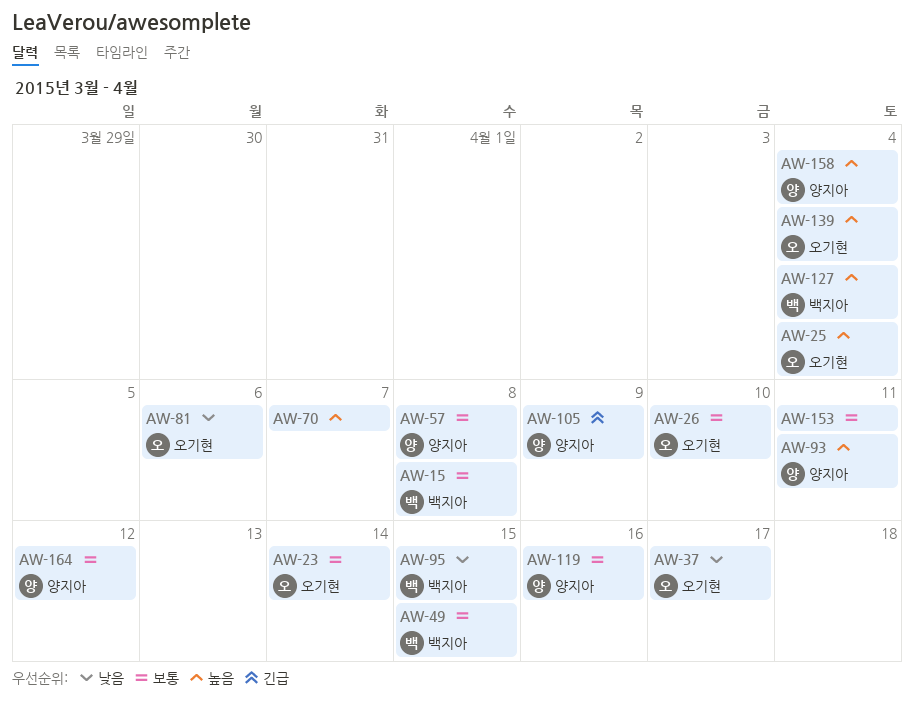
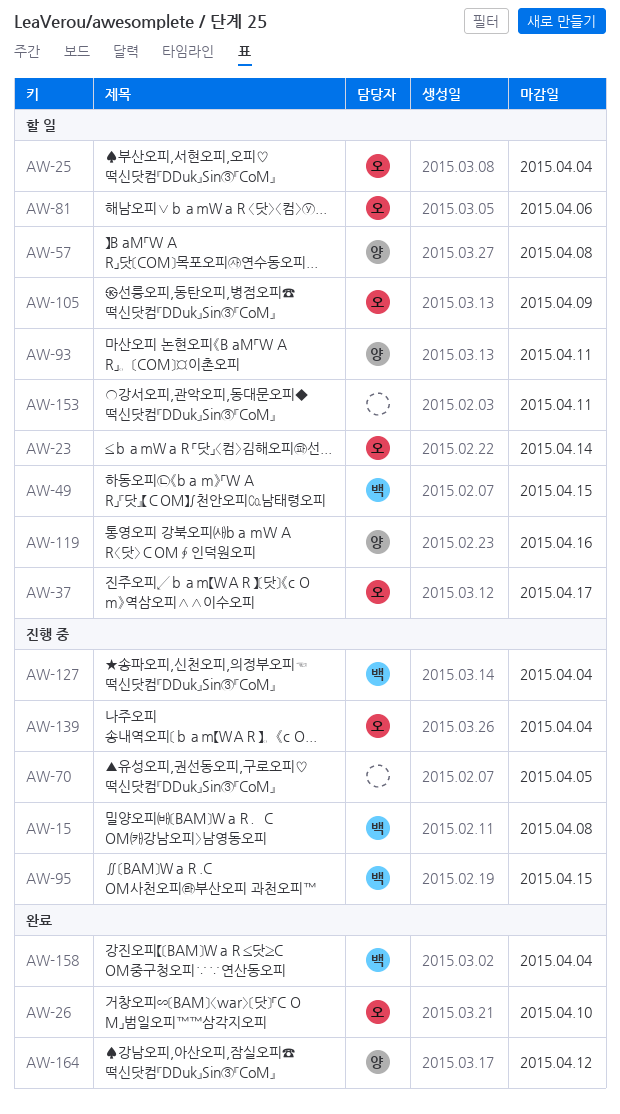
AW-70, due: Apr 7 -> Apr 5
AW-105, owner: 양지아 -> 오기현
AW-158, owner: 양지아 -> 백지아

